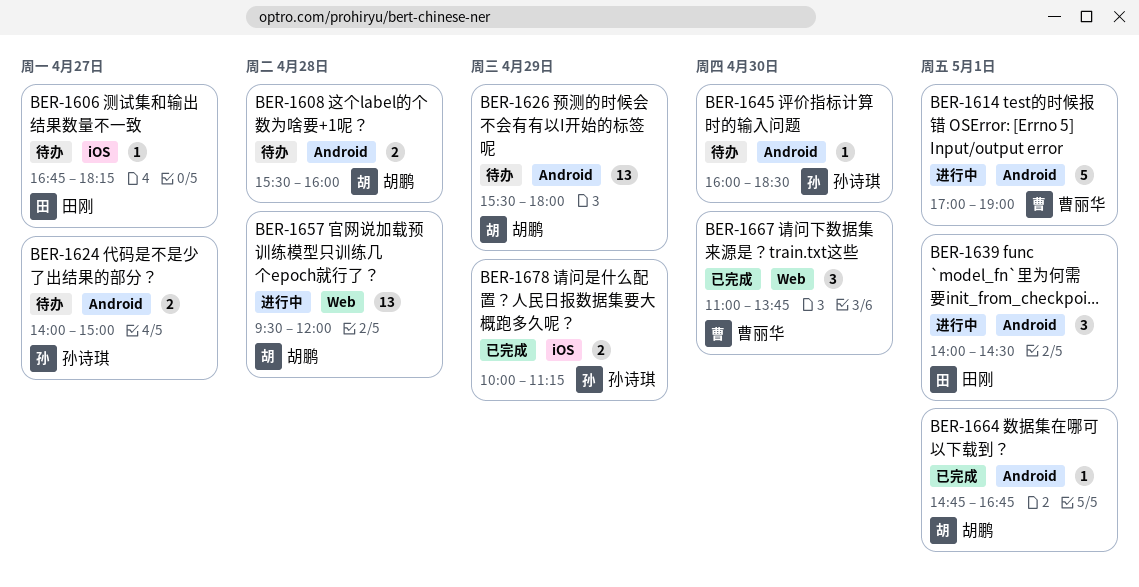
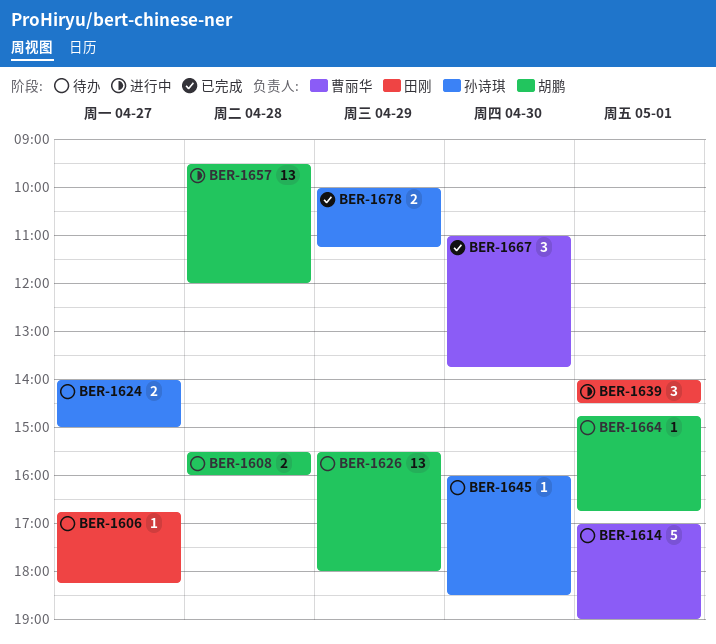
BER-1614, status: 进行中 -> 待办
BER-1664, status: 已完成 -> 待办

